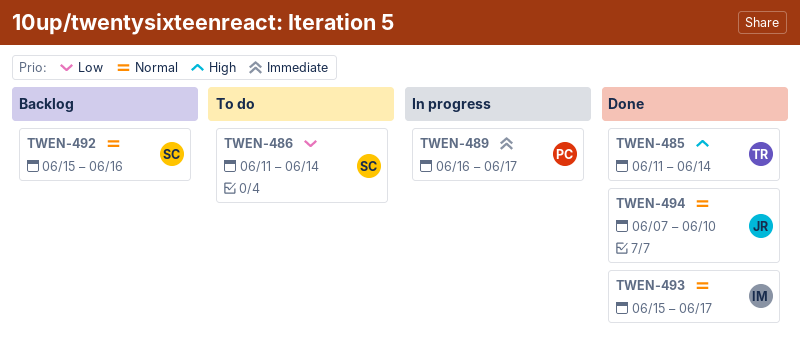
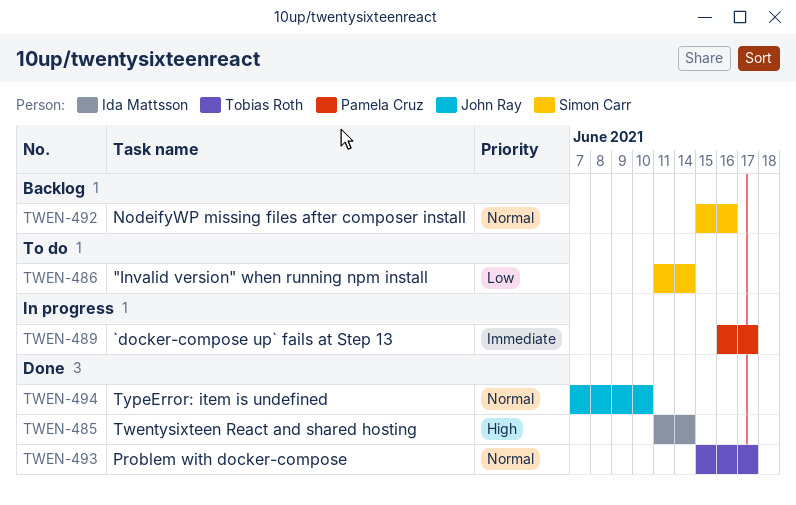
TWEN-485, owner: Tobias Roth -> Ida Mattsson
TWEN-493, owner: Ida Mattsson -> Tobias Roth

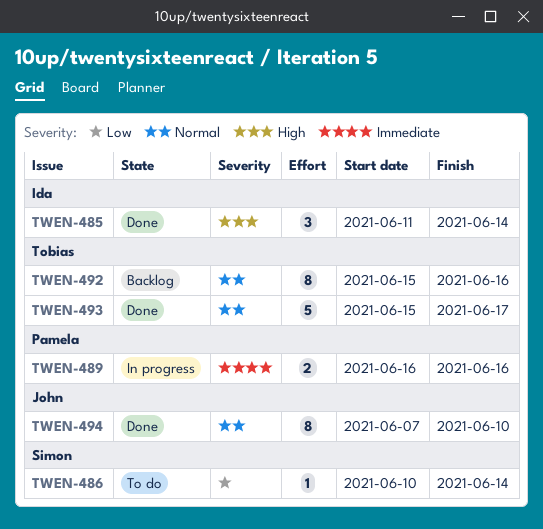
TWEN-486, start: Jun 11 -> Jun 10
TWEN-489, due: Jun 17 -> Jun 16
TWEN-492, owner: Simon Carr -> Tobias Roth

